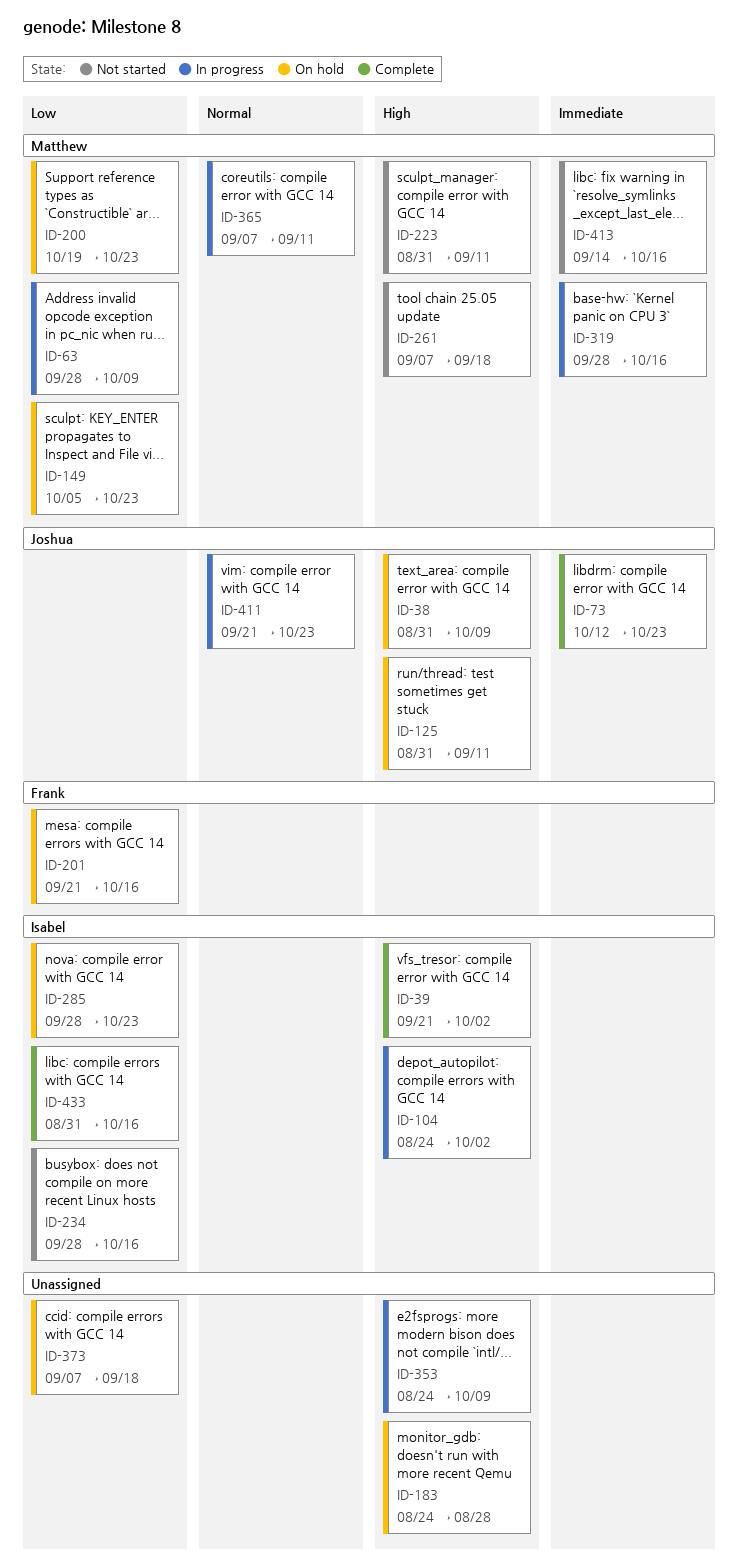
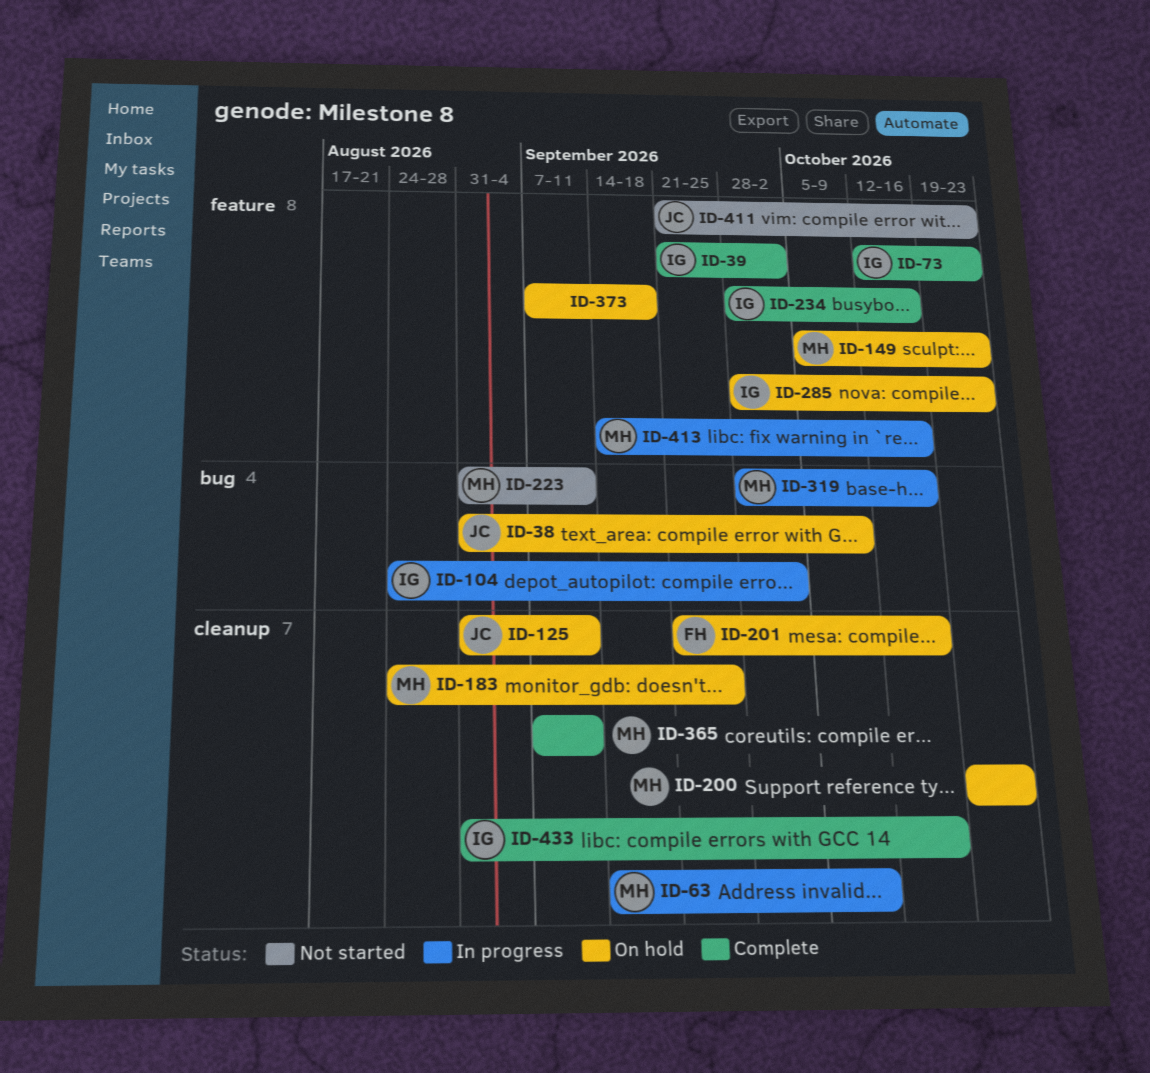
ID-63, start: Sep 28 -> Sep 14
ID-73, owner: Joshua -> Isabel
ID-183, owner: none -> Matthew
ID-183, due: Aug 28 -> Sep 25
ID-234, status: Not started -> Complete
ID-261: present -> none
ID-353: present -> none
ID-365, status: In progress -> Complete
ID-411, status: In progress -> Not started
ID-413, status: Not started -> In progress

